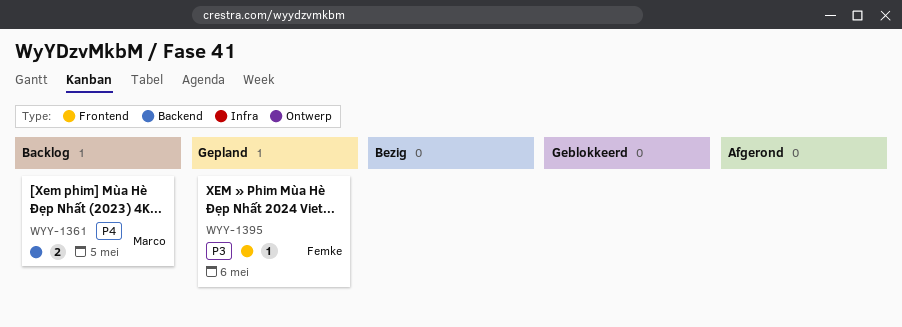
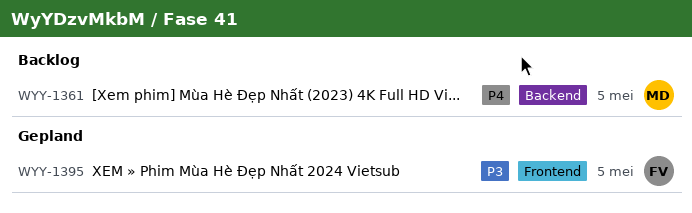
WYY-1395, due: May 6 -> May 5

